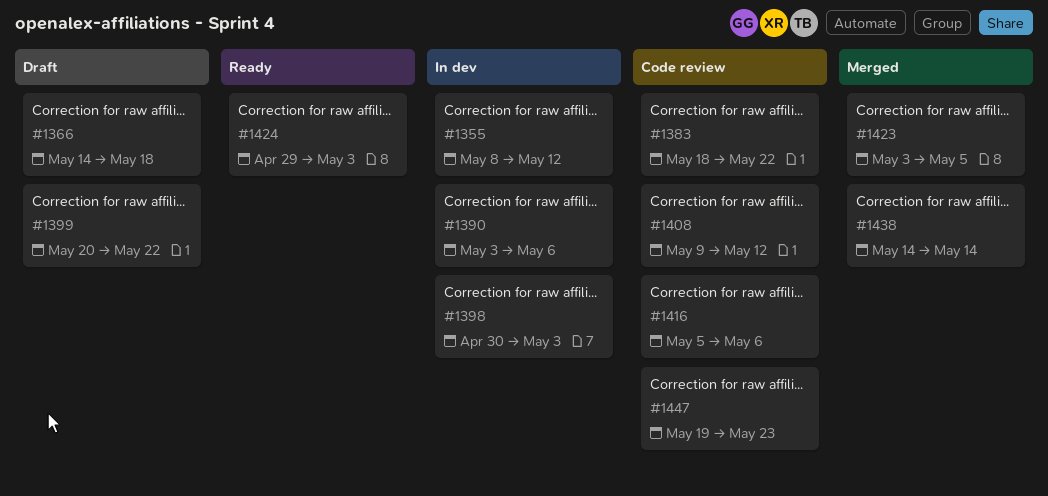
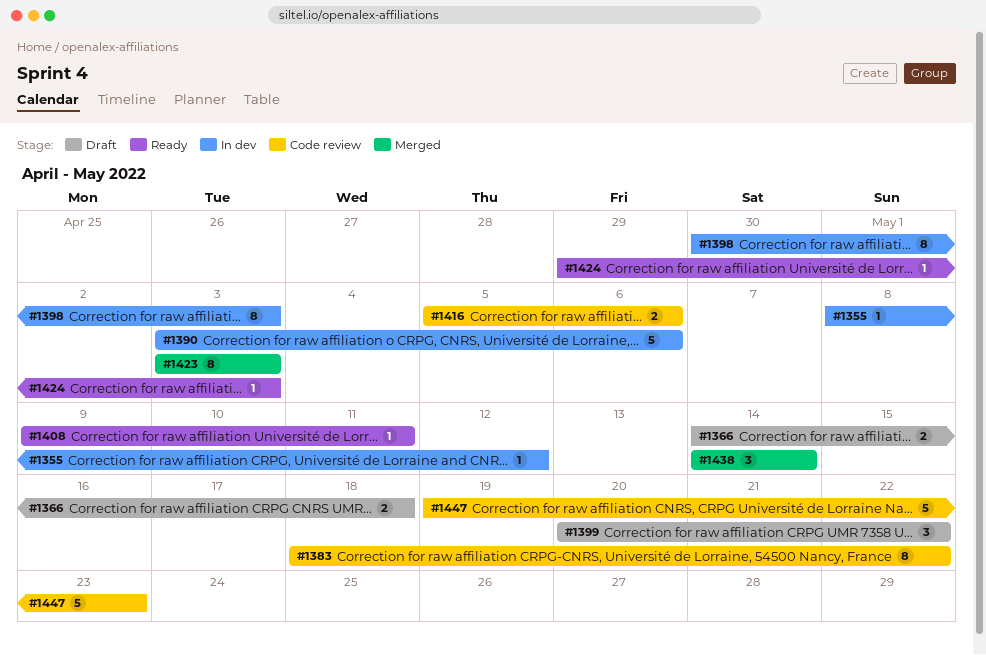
#1408, status: Code review -> Ready
#1408, due: May 12 -> May 11
#1423, due: May 5 -> May 3

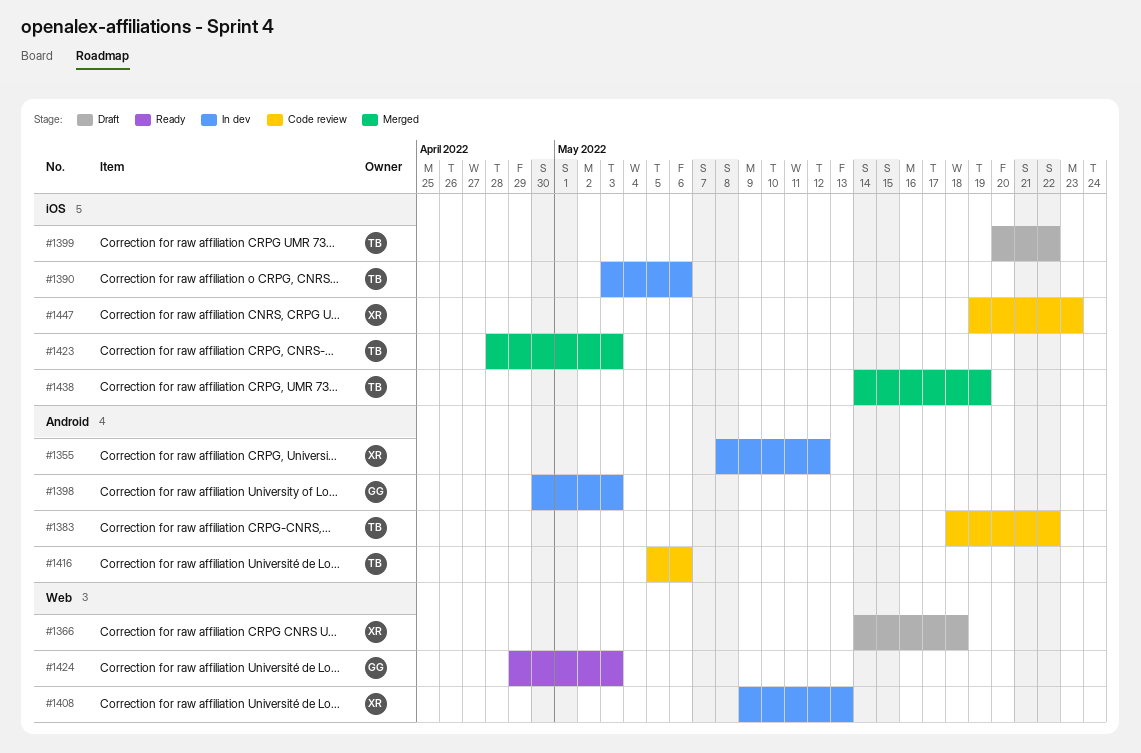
#1408, status: Ready -> In dev
#1408, due: May 11 -> May 13
#1423, start: May 3 -> Apr 28
#1438, due: May 14 -> May 19

